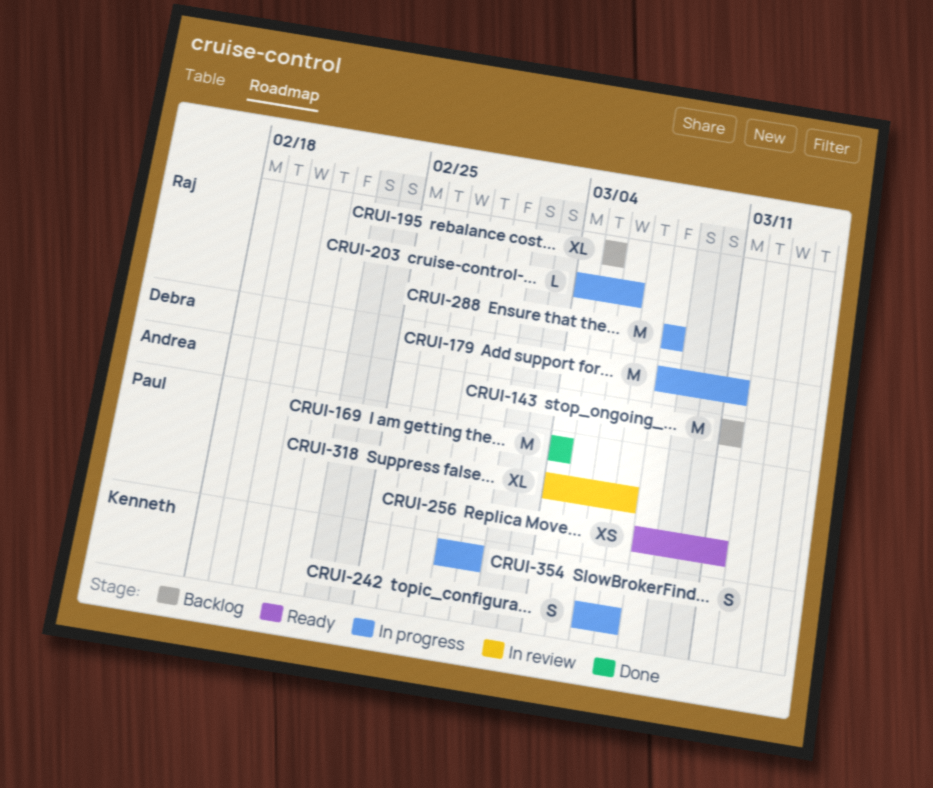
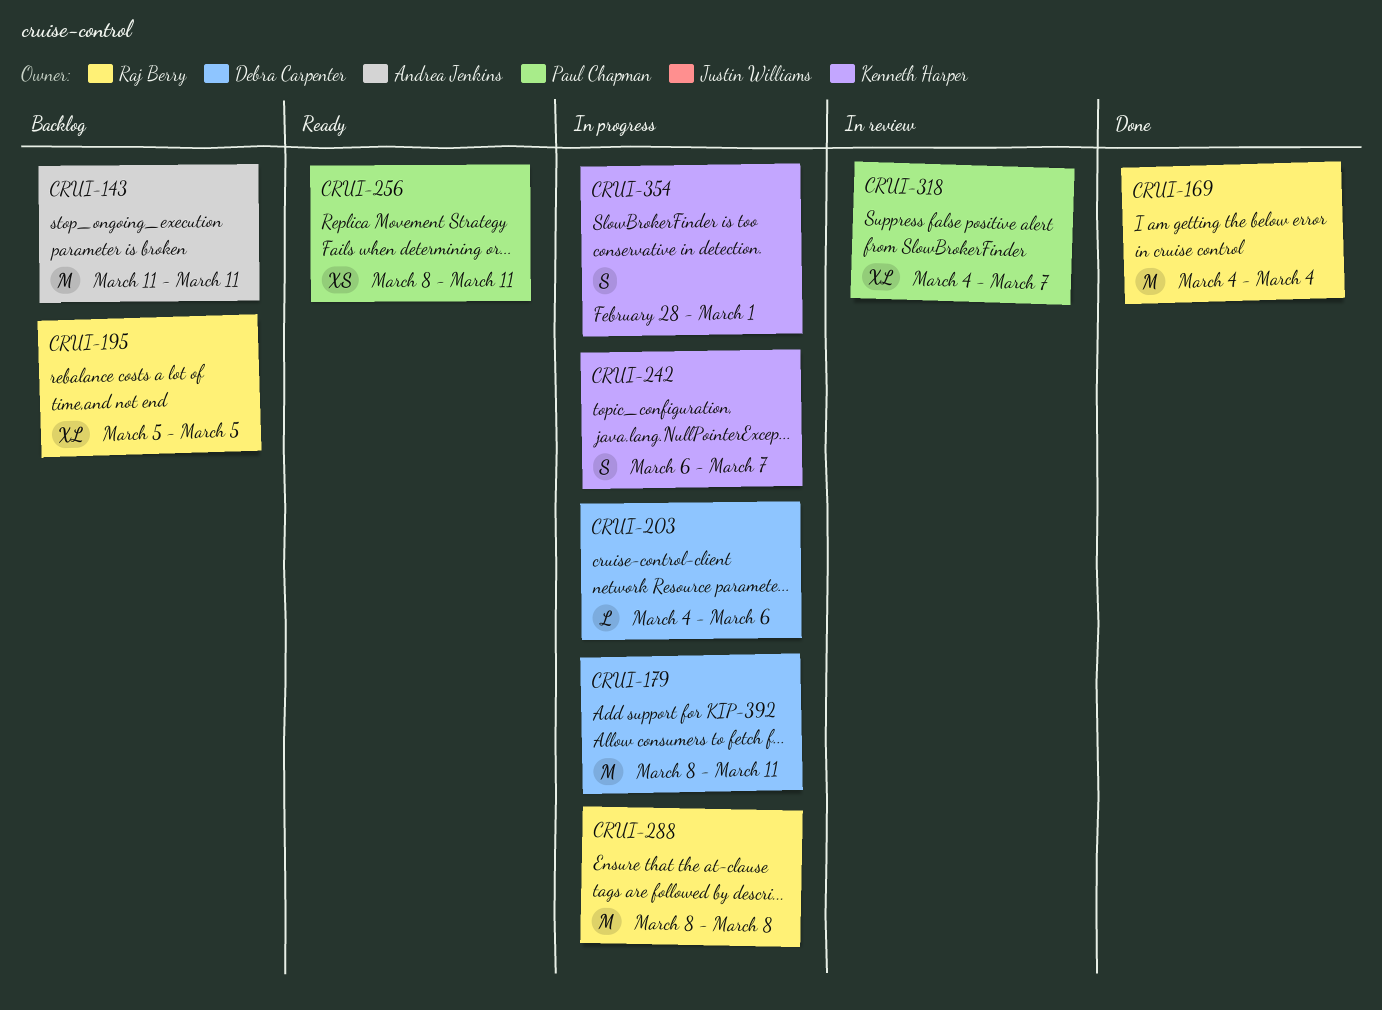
CRUI-169, owner: Paul Chapman -> Raj Berry
CRUI-203, owner: Raj Berry -> Debra Carpenter

